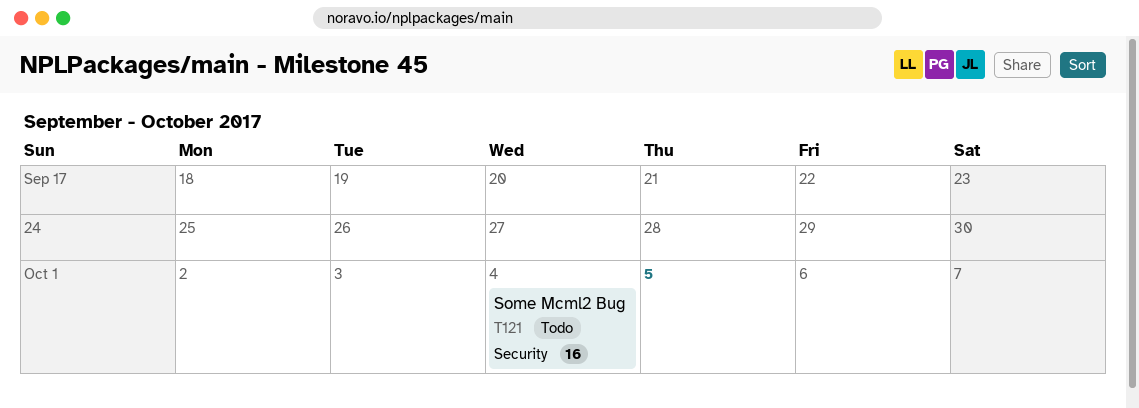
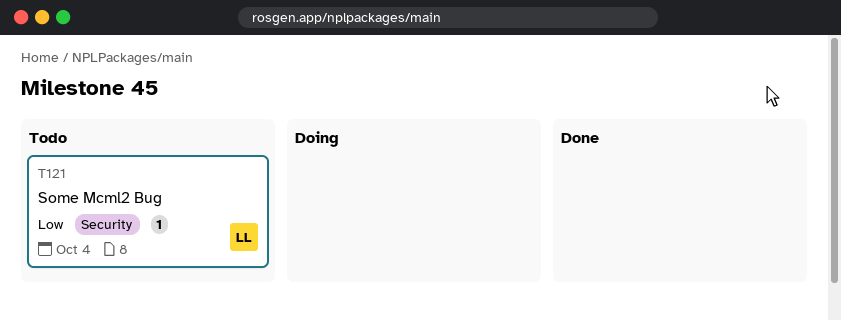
T121, estimate: 16 -> 1

